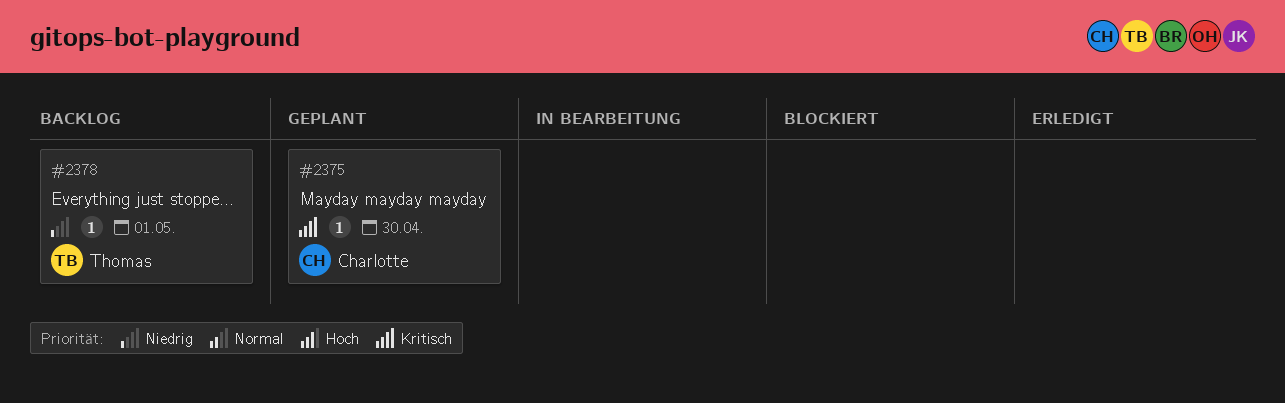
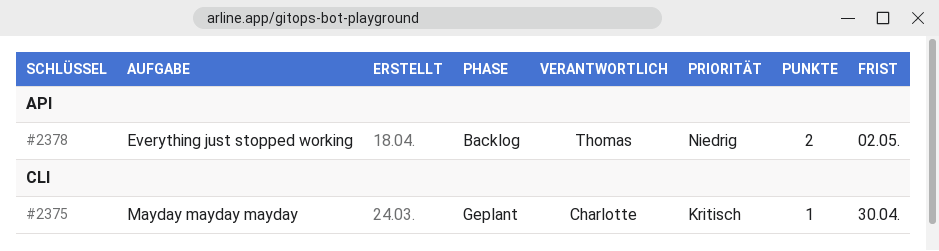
#2378, estimate: 1 -> 2
#2378, due: May 1 -> May 2

